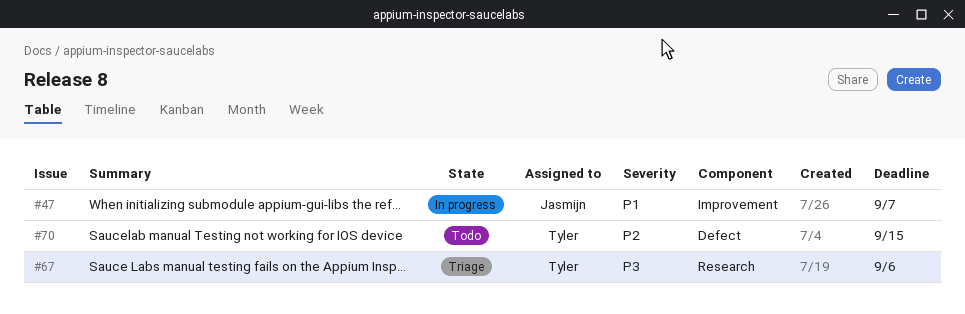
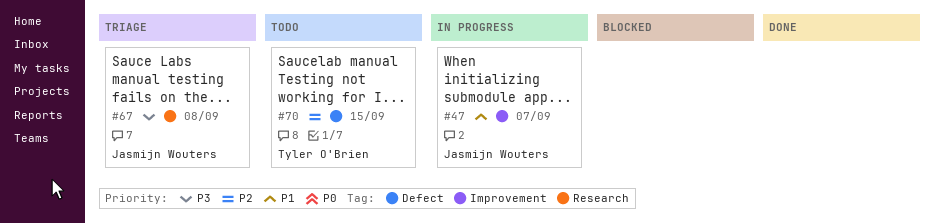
#67, owner: Tyler O'Brien -> Jasmijn Wouters
#67, due: Sep 6 -> Sep 8

